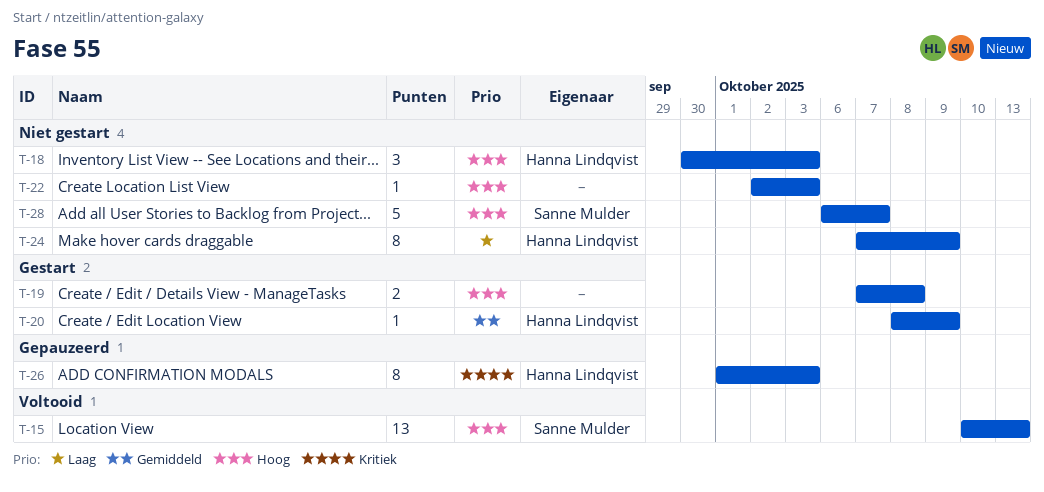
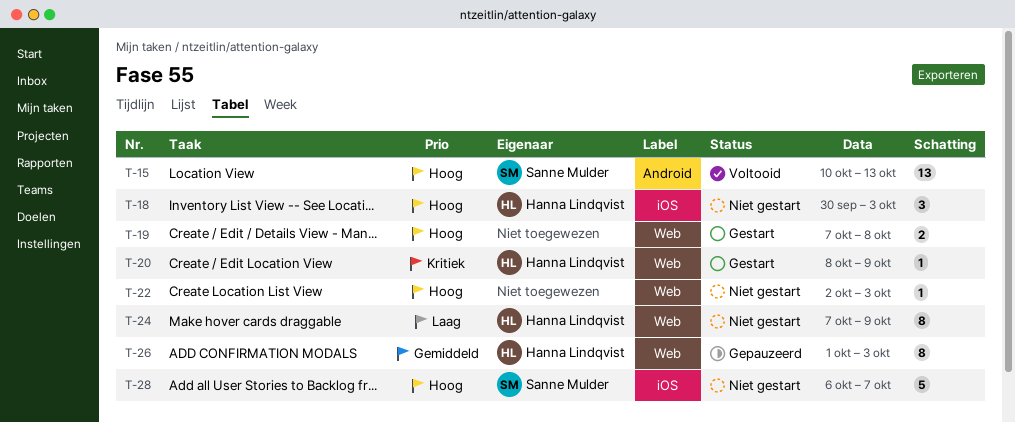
T-20, priority: Gemiddeld -> Kritiek
T-26, priority: Kritiek -> Gemiddeld

